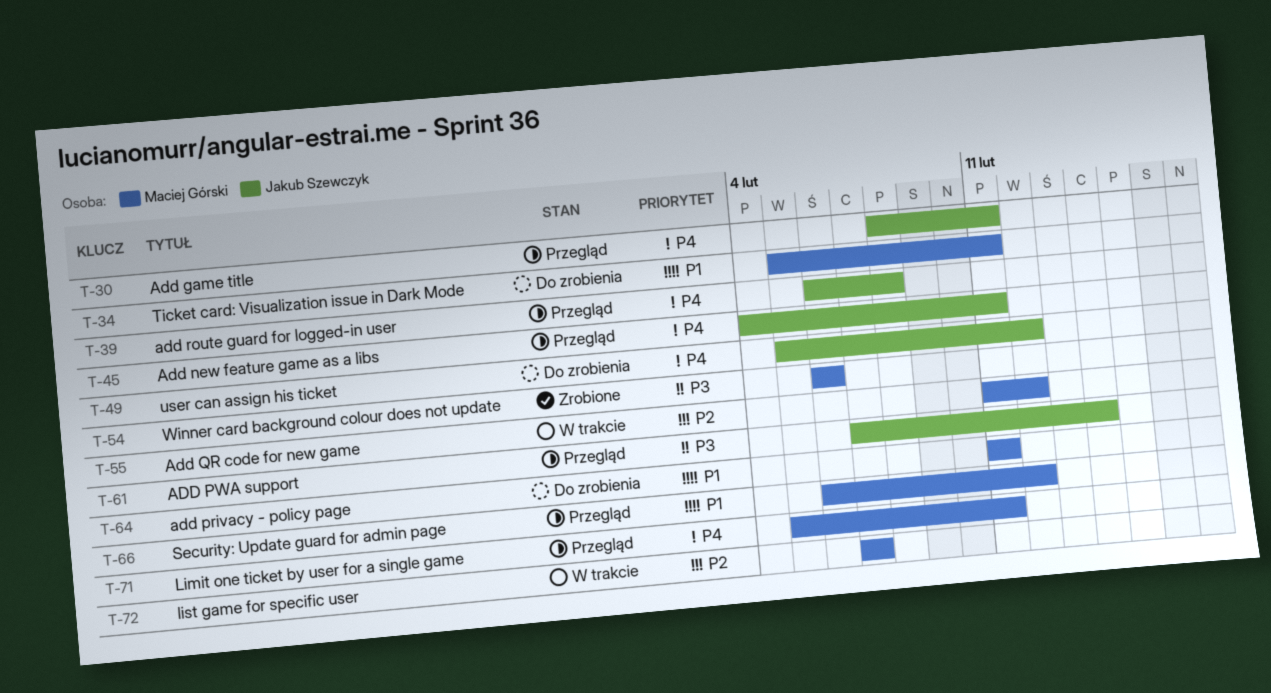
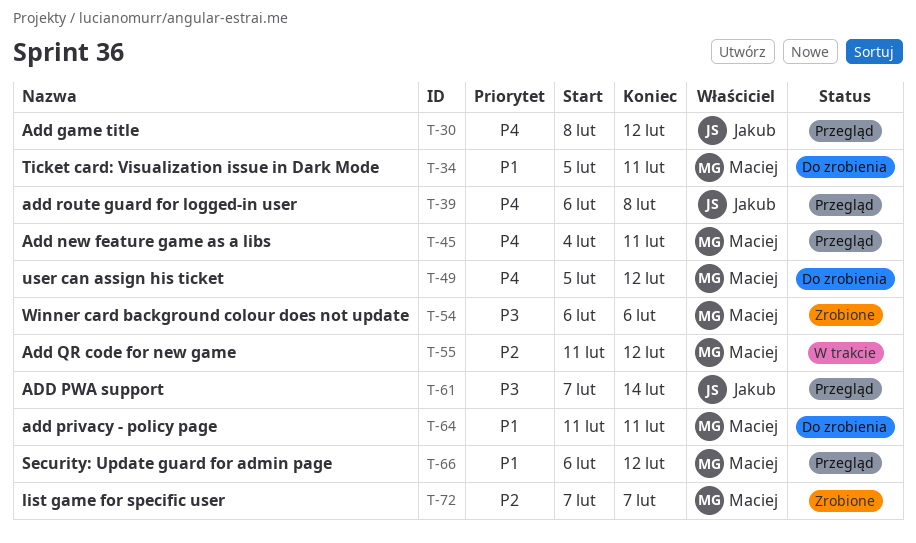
T-30, due: Feb 11 -> Feb 12
T-45, owner: Jakub Szewczyk -> Maciej Górski
T-49, owner: Jakub Szewczyk -> Maciej Górski
T-71: present -> none
T-72, status: W trakcie -> Zrobione

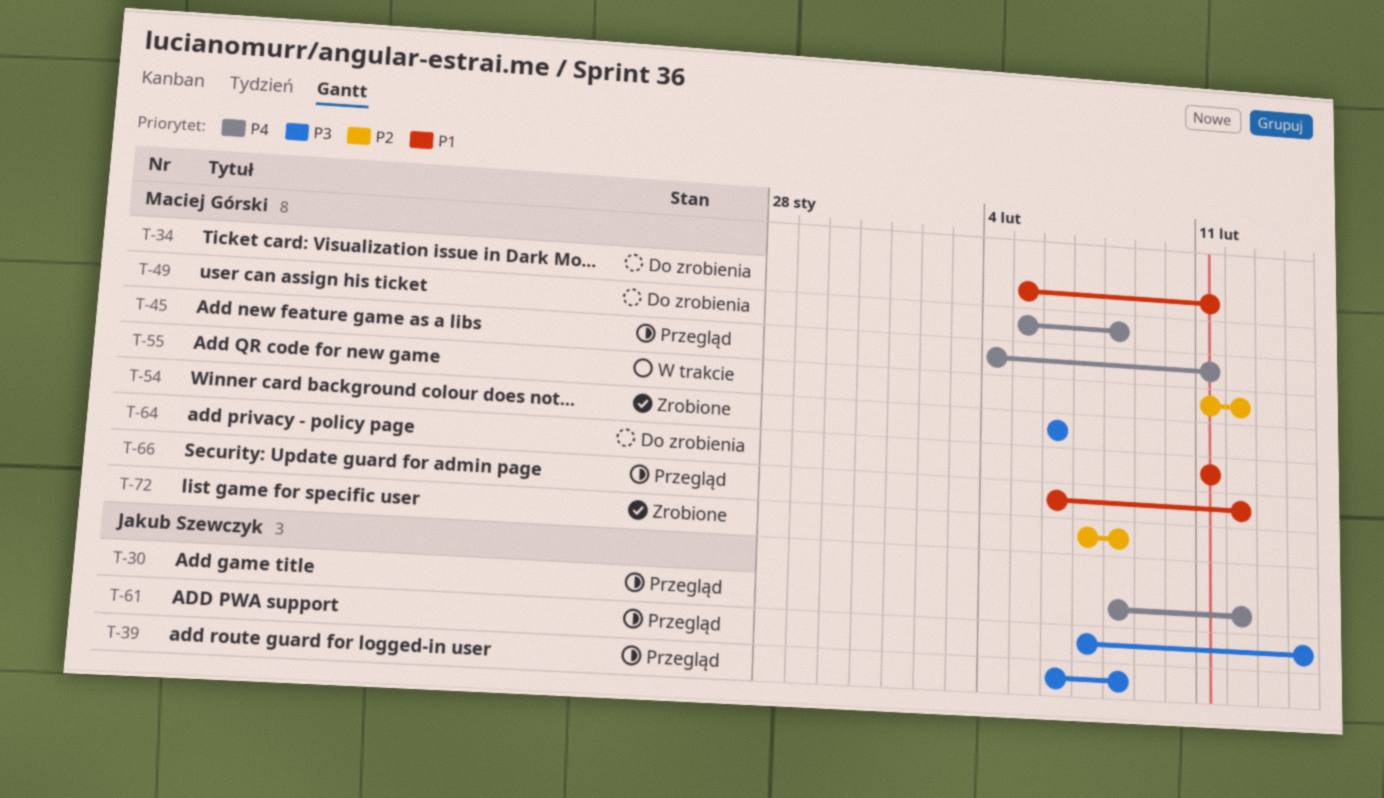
T-39, priority: P4 -> P3
T-49, due: Feb 12 -> Feb 8
T-72, due: Feb 7 -> Feb 8

